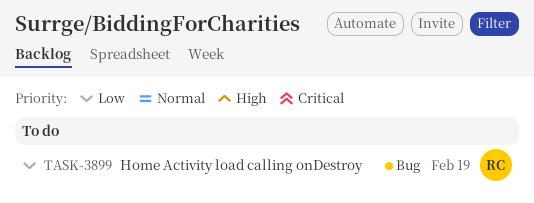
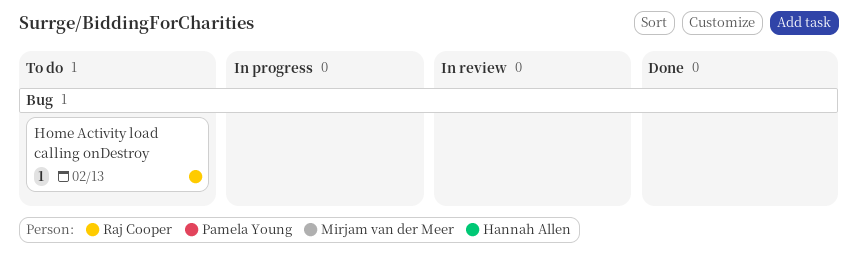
Home Activity load calling onDestroy, due: Feb 19 -> Feb 13

